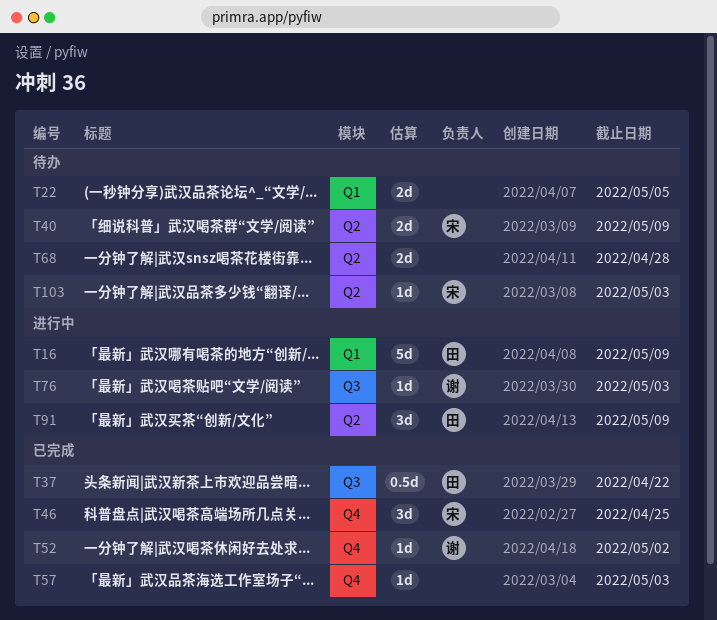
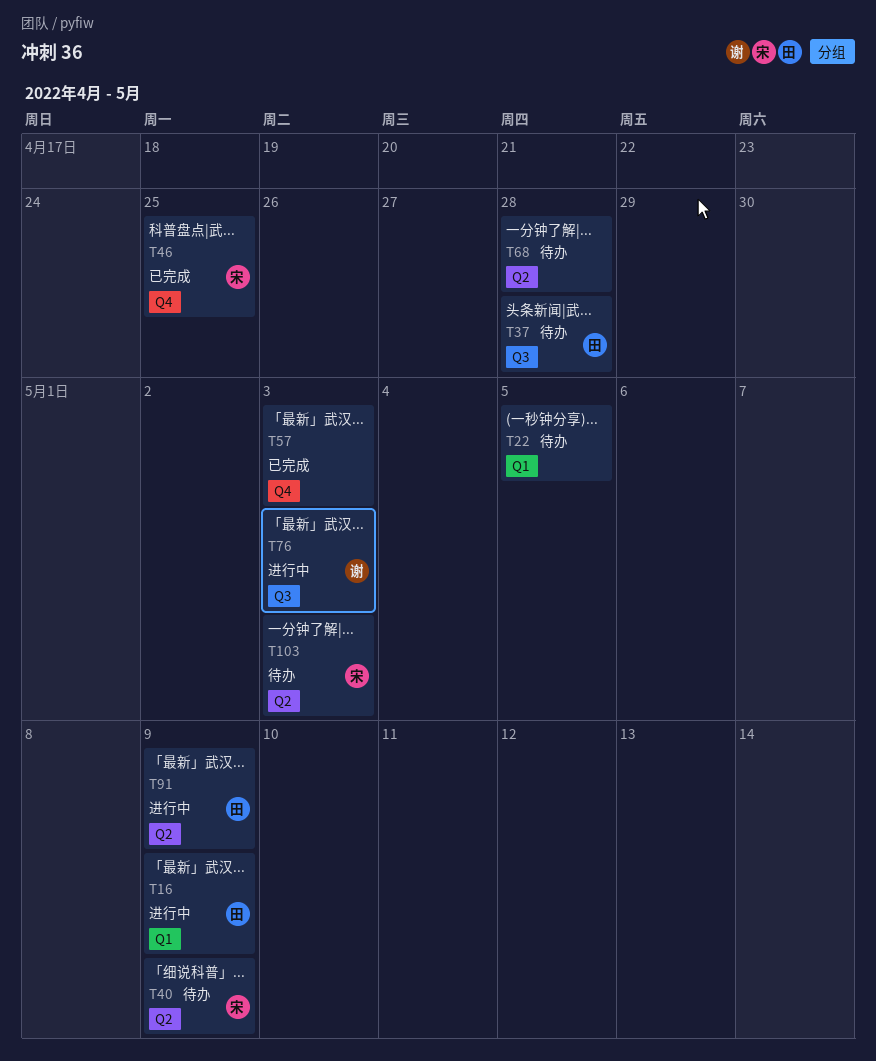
T37, status: 已完成 -> 待办
T37, due: Apr 22 -> Apr 28
T52: present -> none

